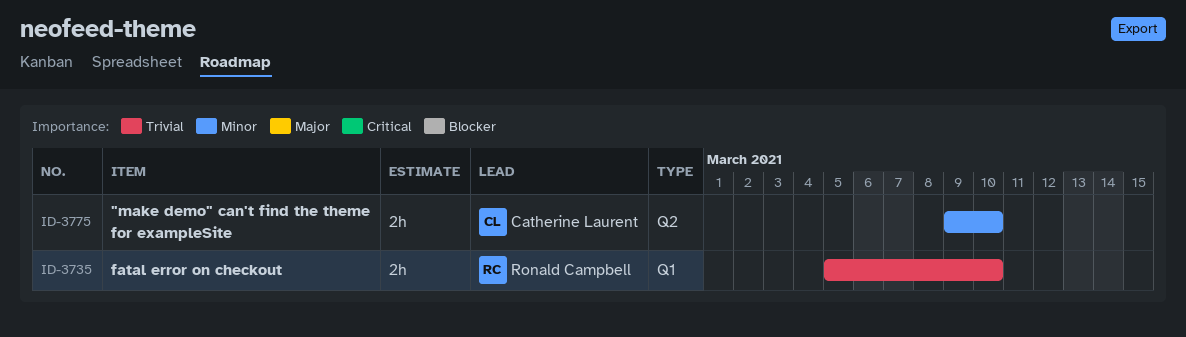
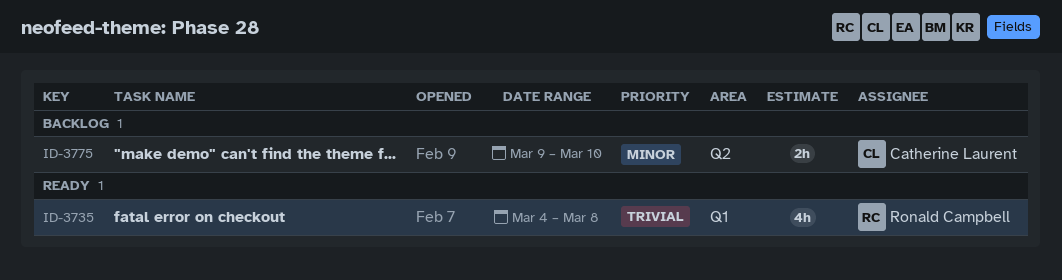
ID-3735, estimate: 2h -> 4h
ID-3735, start: Mar 5 -> Mar 4
ID-3735, due: Mar 10 -> Mar 8

